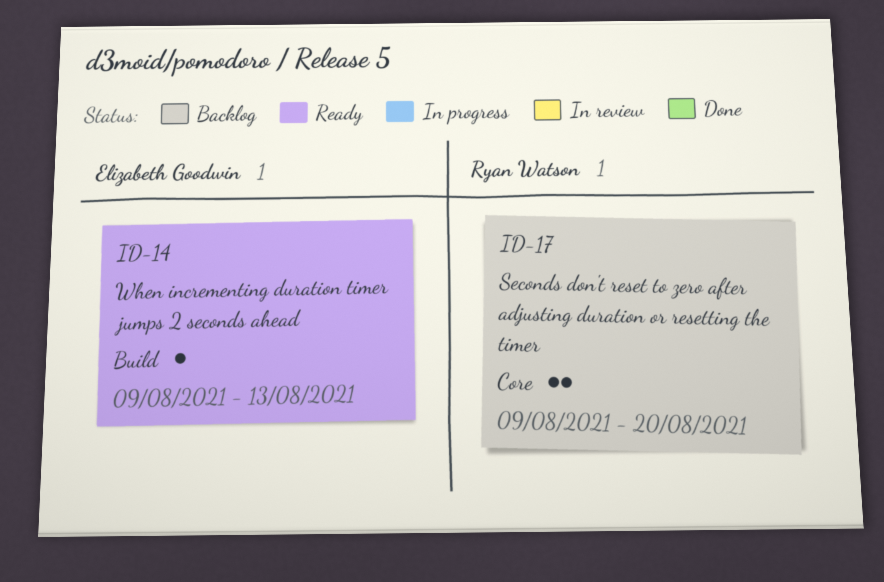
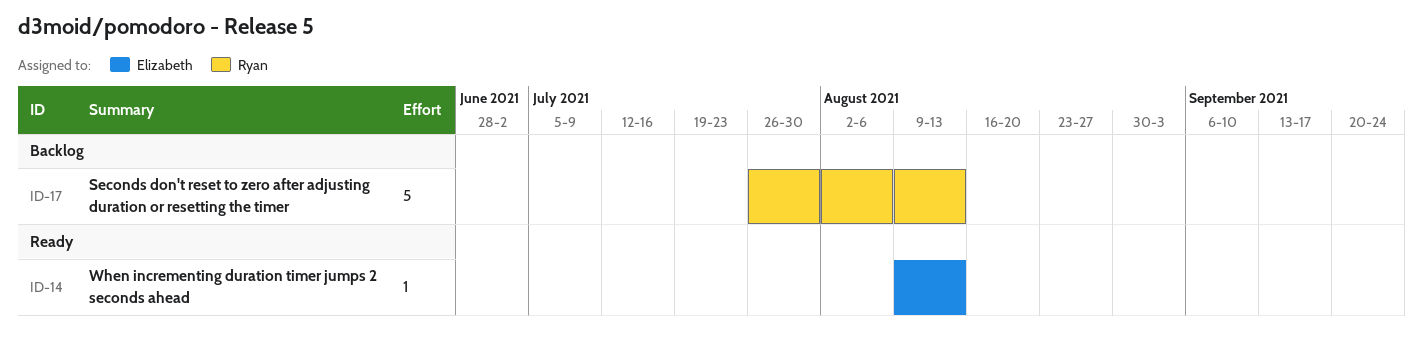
ID-17, estimate: 2 -> 5
ID-17, start: Aug 9 -> Jul 26
ID-17, due: Aug 20 -> Aug 13

